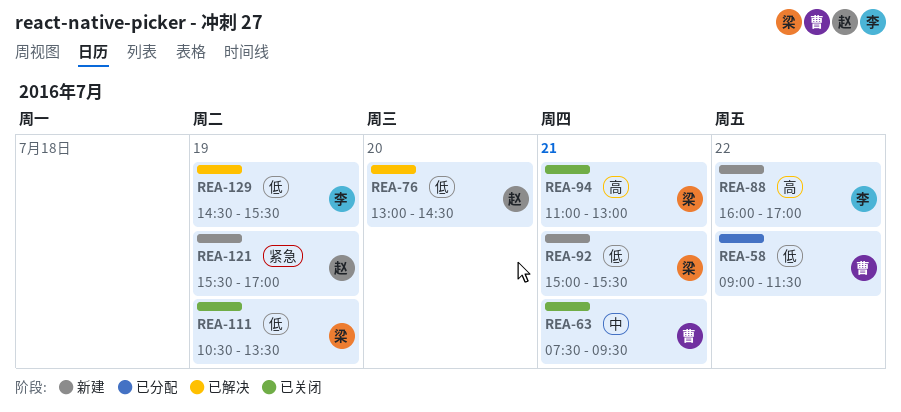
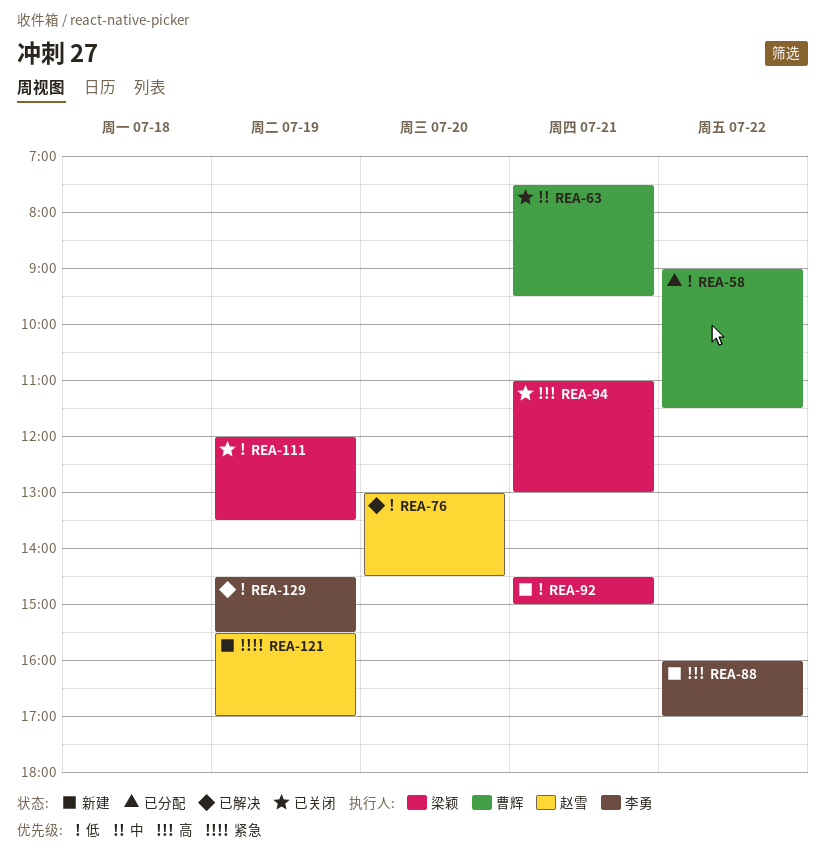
REA-92, begins: 15:00 -> 14:30
REA-92, ends: 15:30 -> 15:00
REA-111, begins: 10:30 -> 12:00

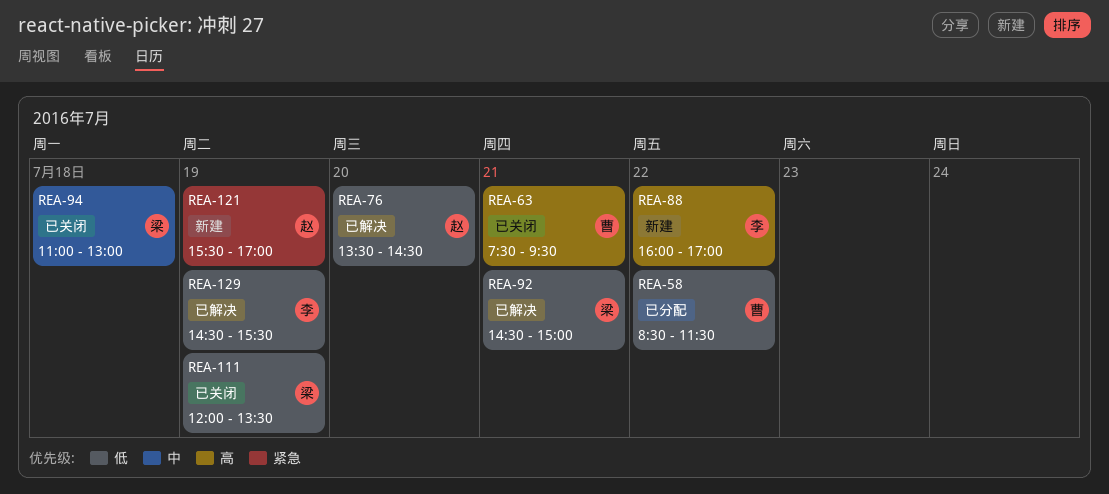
REA-58, begins: 09:00 -> 08:30
REA-63, priority: 中 -> 高
REA-76, begins: 13:00 -> 13:30
REA-92, status: 新建 -> 已解决
REA-94, priority: 高 -> 中
REA-94, day: Jul 21 -> Jul 18

